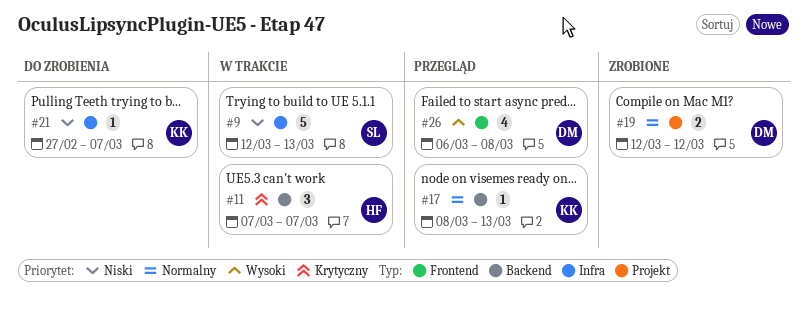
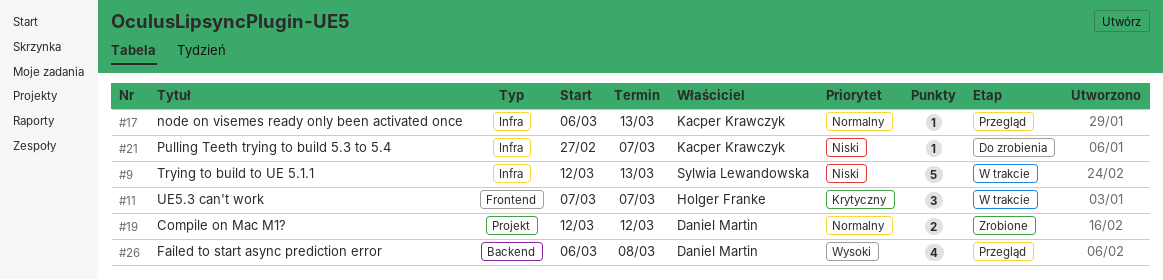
#11, label: Backend -> Frontend
#17, label: Backend -> Infra
#17, start: Mar 8 -> Mar 6
#26, label: Frontend -> Backend

